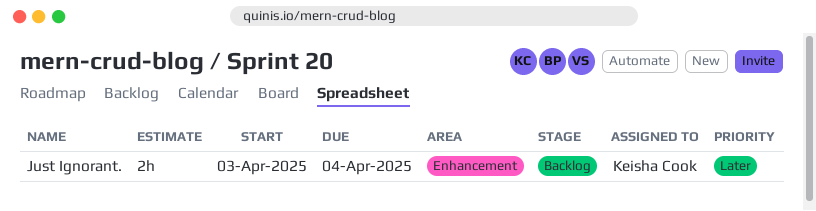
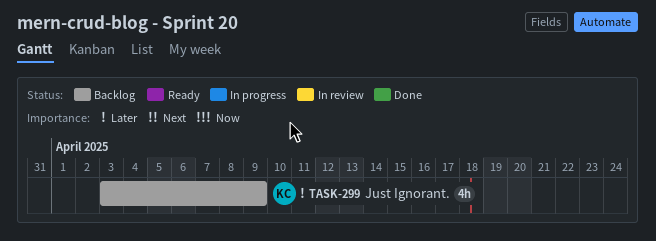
Just Ignorant., estimate: 2h -> 4h
Just Ignorant., due: Apr 4 -> Apr 9

